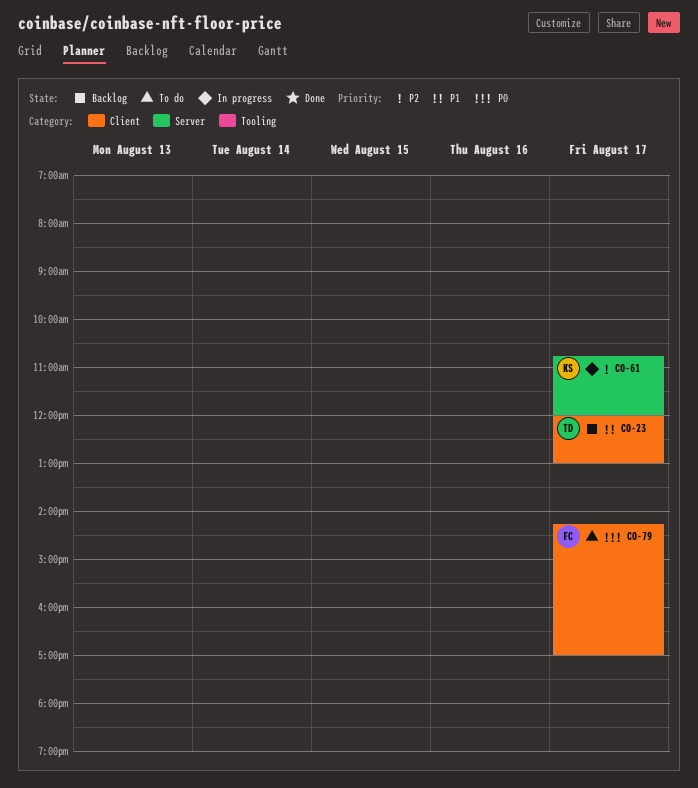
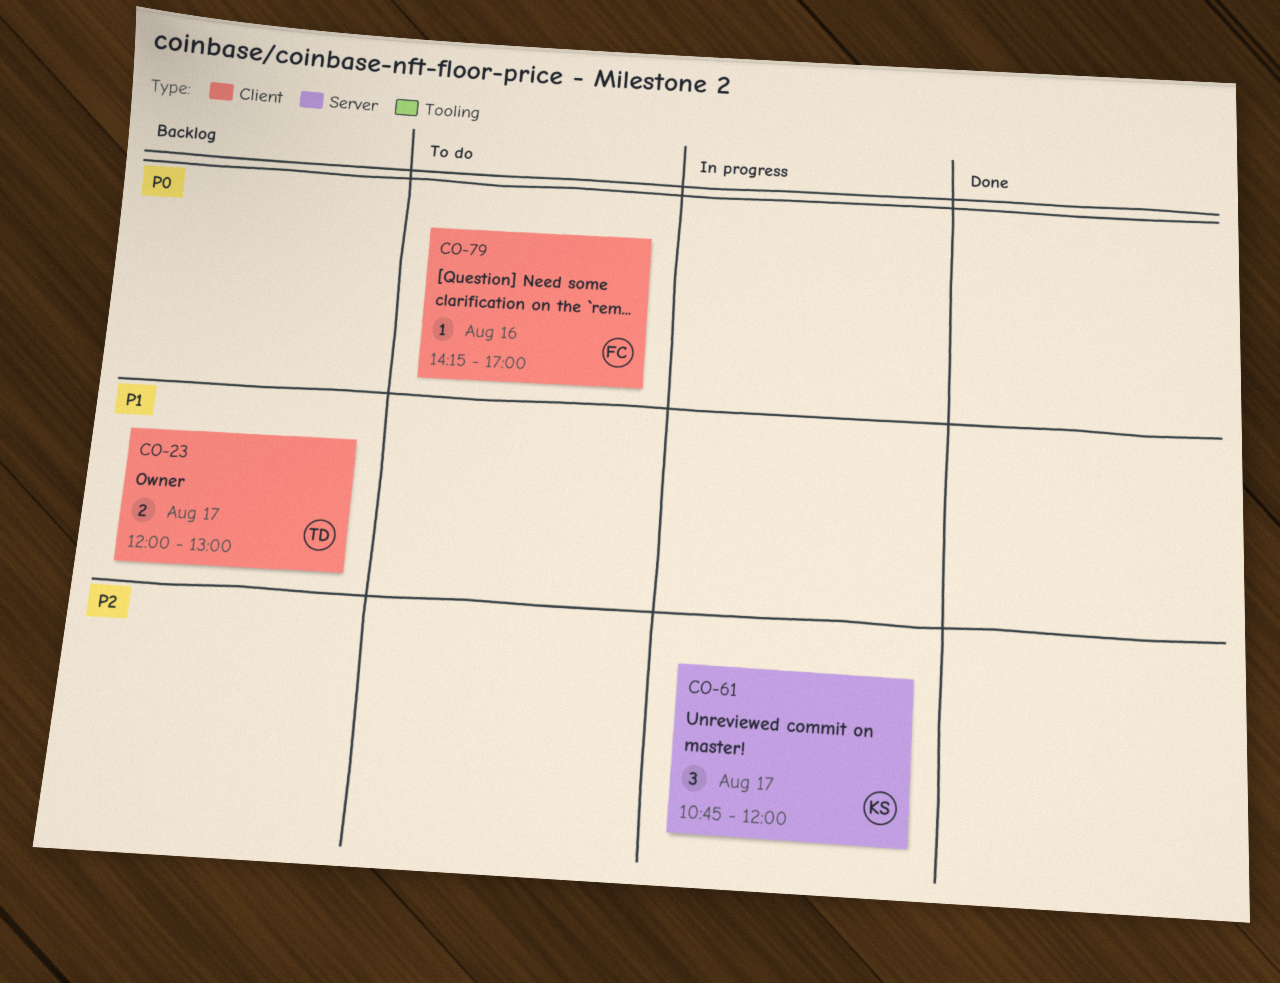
CO-79, day: Aug 17 -> Aug 16

